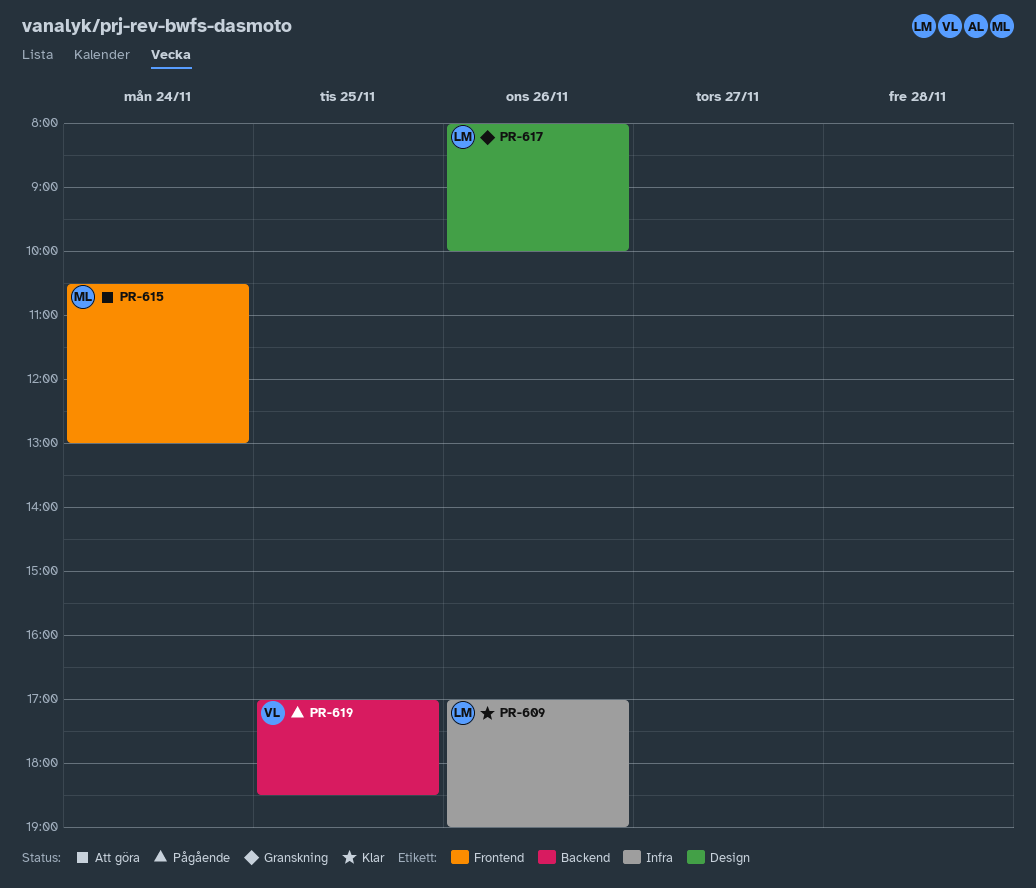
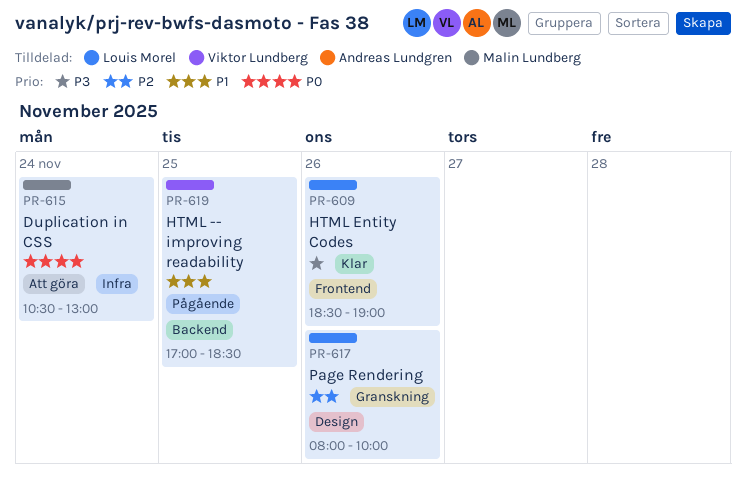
PR-609, label: Infra -> Frontend
PR-609, begins: 17:00 -> 18:30
PR-615, label: Frontend -> Infra

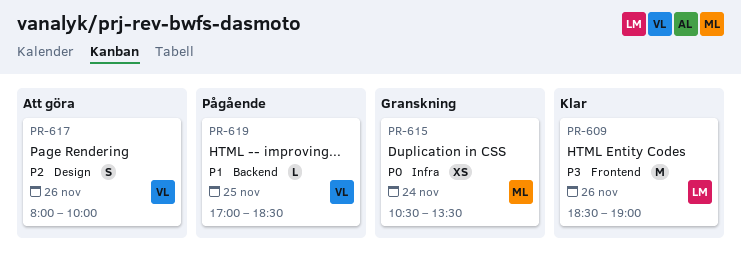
PR-615, status: Att göra -> Granskning
PR-615, ends: 13:00 -> 13:30
PR-617, status: Granskning -> Att göra
PR-617, owner: Louis Morel -> Viktor Lundberg

